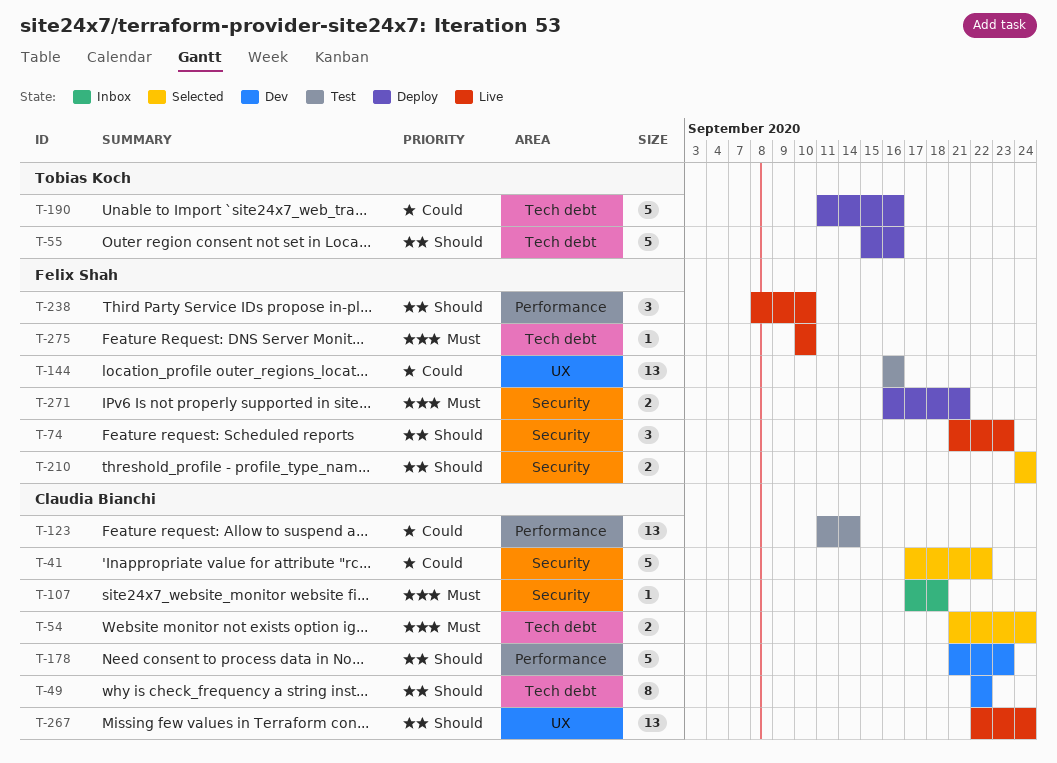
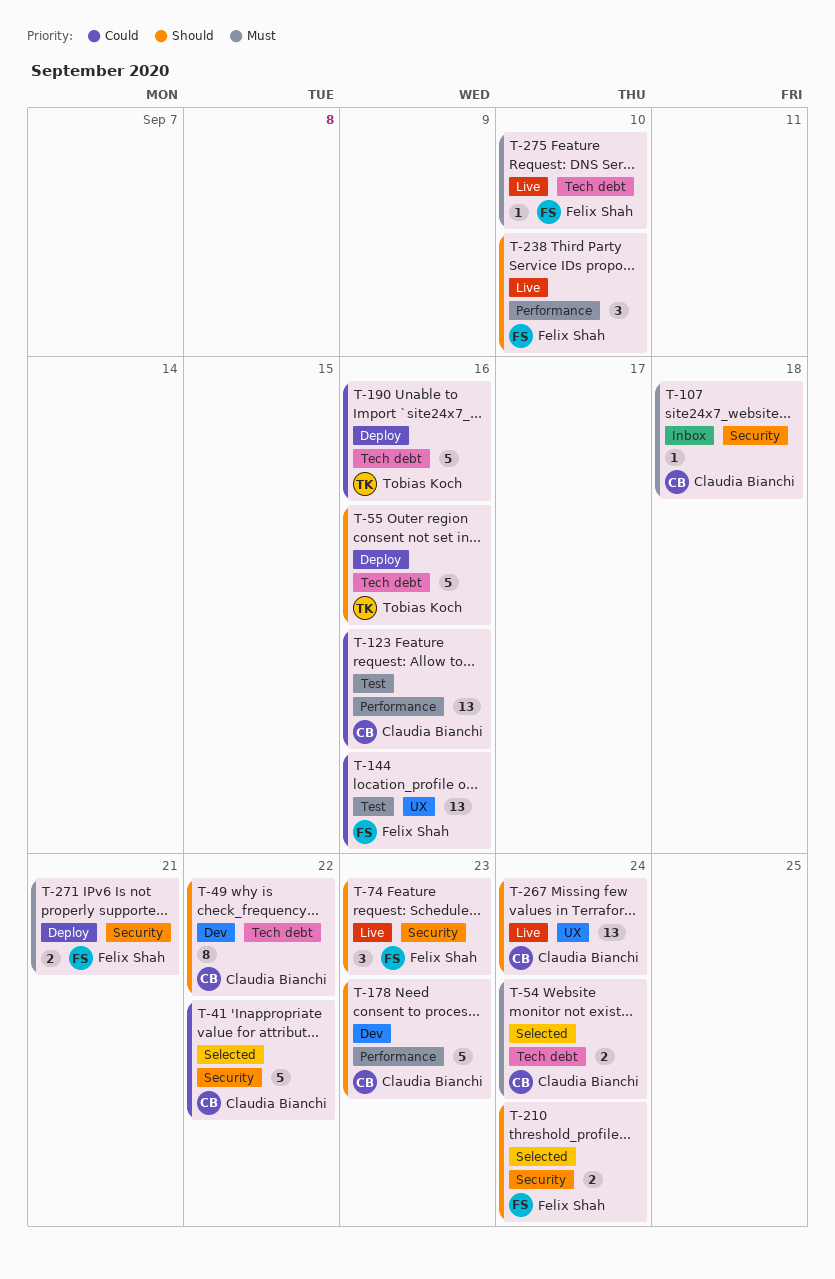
T-123, due: Sep 14 -> Sep 16

